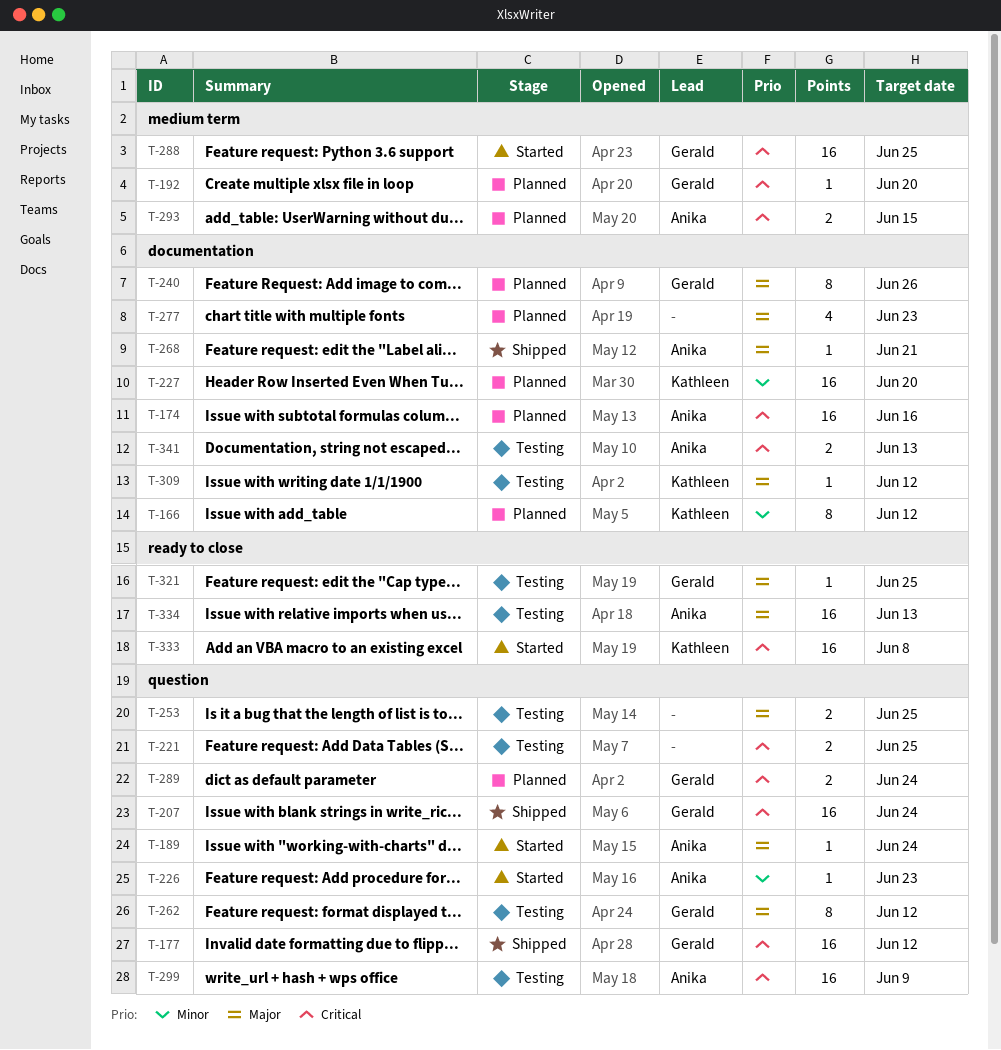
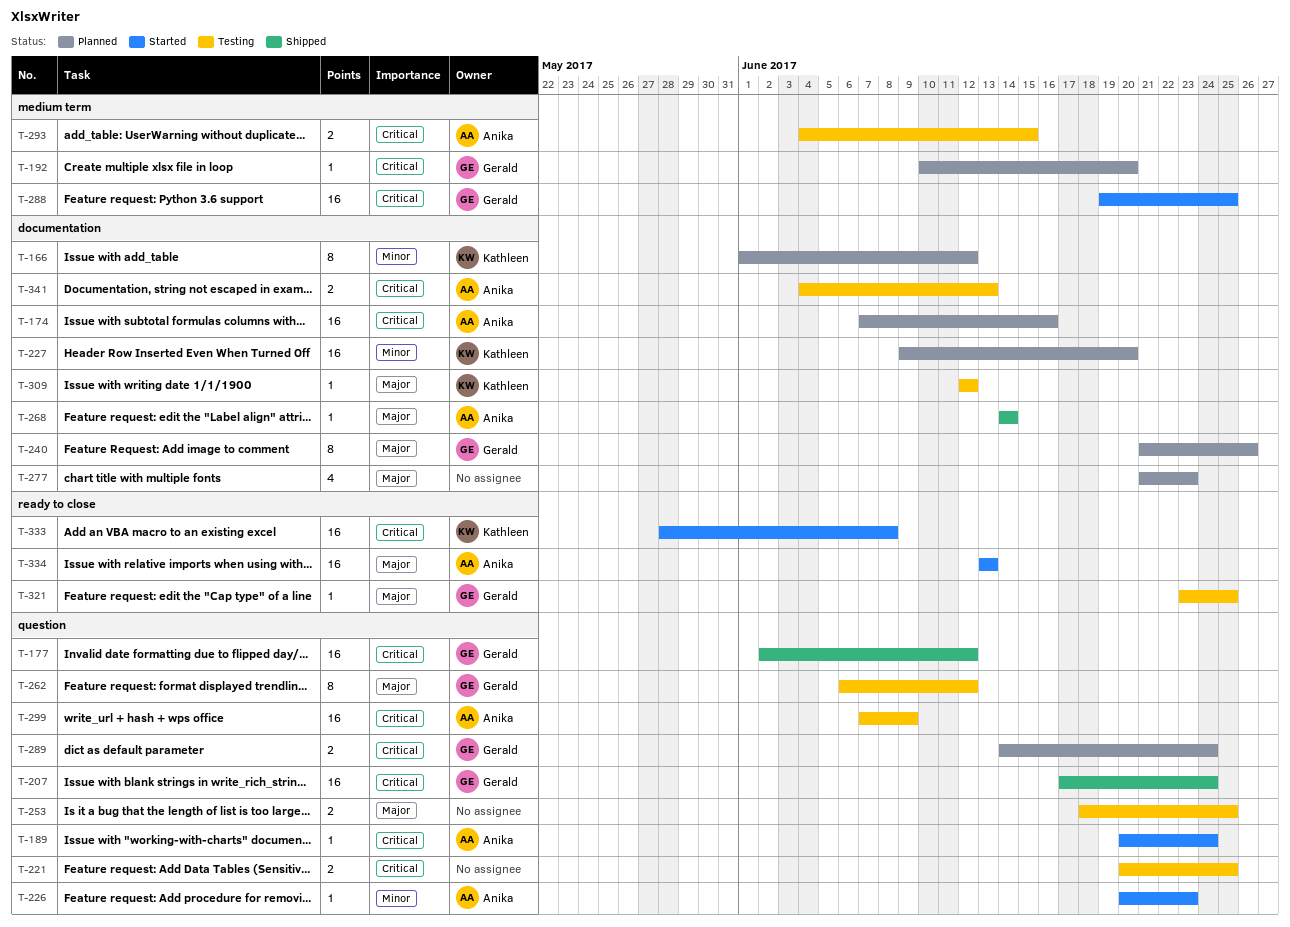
T-189, priority: Major -> Critical
T-268, due: Jun 21 -> Jun 14
T-293, status: Planned -> Testing
T-334, status: Testing -> Started

